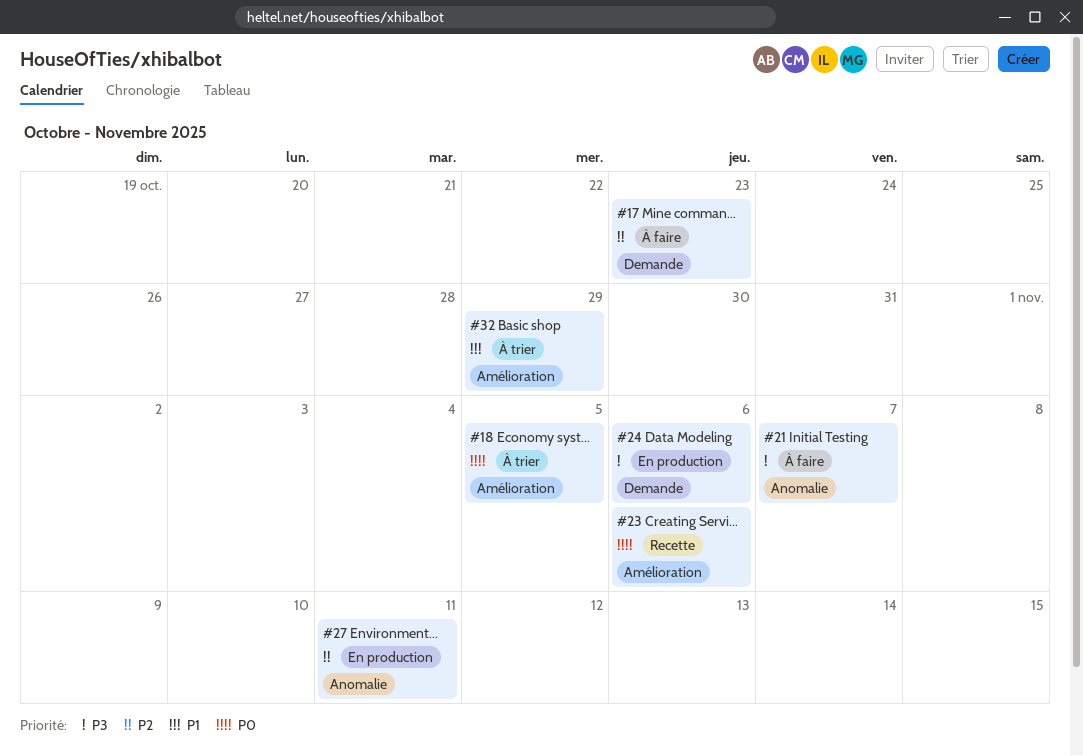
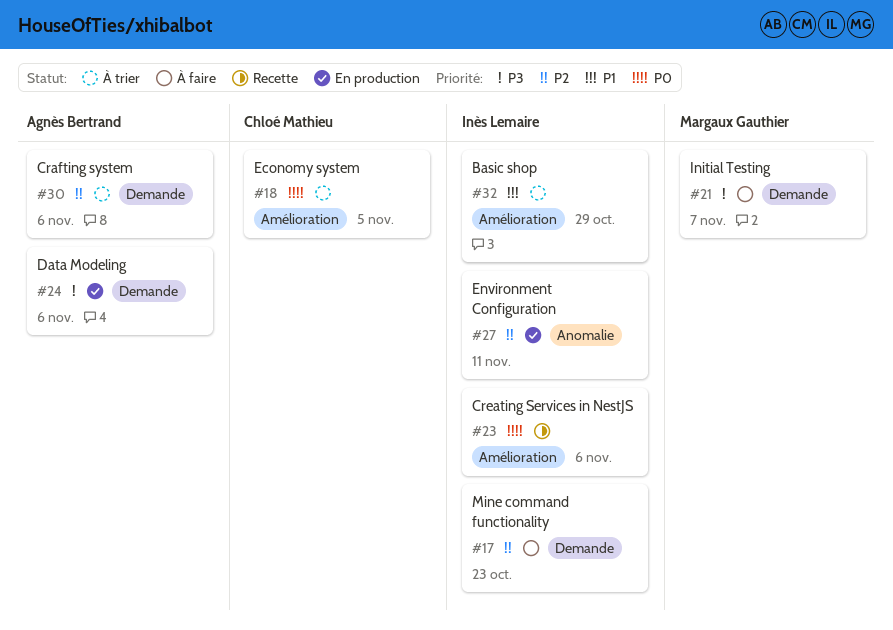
#21, label: Anomalie -> Demande
#30: none -> present

